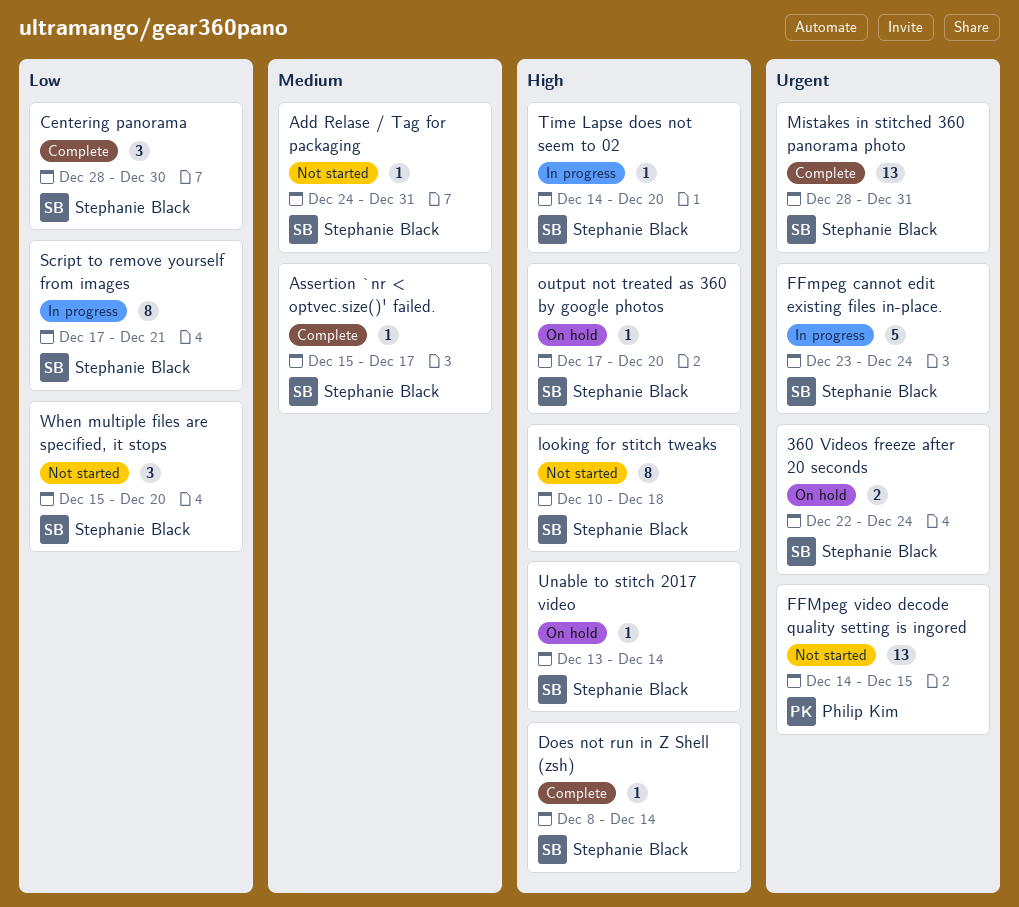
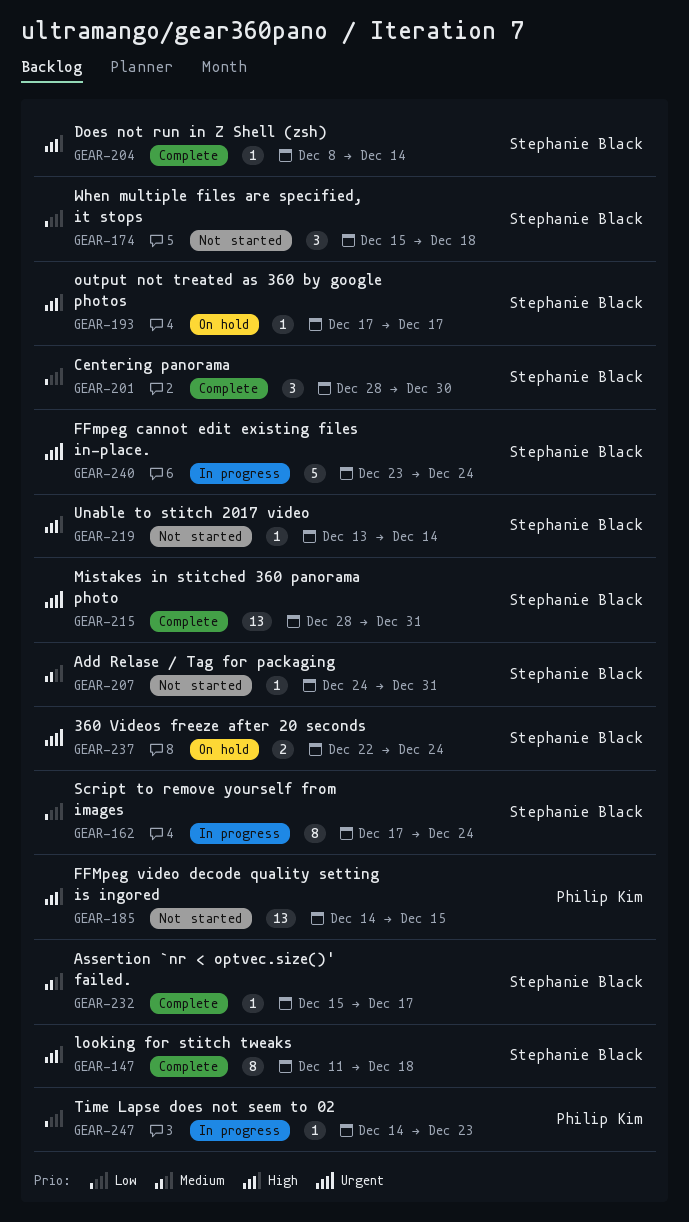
FFMpeg video decode quality setting is ingored, priority: Urgent -> High
looking for stitch tweaks, status: Not started -> Complete
looking for stitch tweaks, start: Dec 10 -> Dec 11
output not treated as 360 by google photos, due: Dec 20 -> Dec 17
Script to remove yourself from images, due: Dec 21 -> Dec 24
Time Lapse does not seem to 02, owner: Stephanie Black -> Philip Kim
Time Lapse does not seem to 02, priority: High -> Low
Time Lapse does not seem to 02, due: Dec 20 -> Dec 23
Unable to stitch 2017 video, status: On hold -> Not started
When multiple files are specified, it stops, due: Dec 20 -> Dec 18

